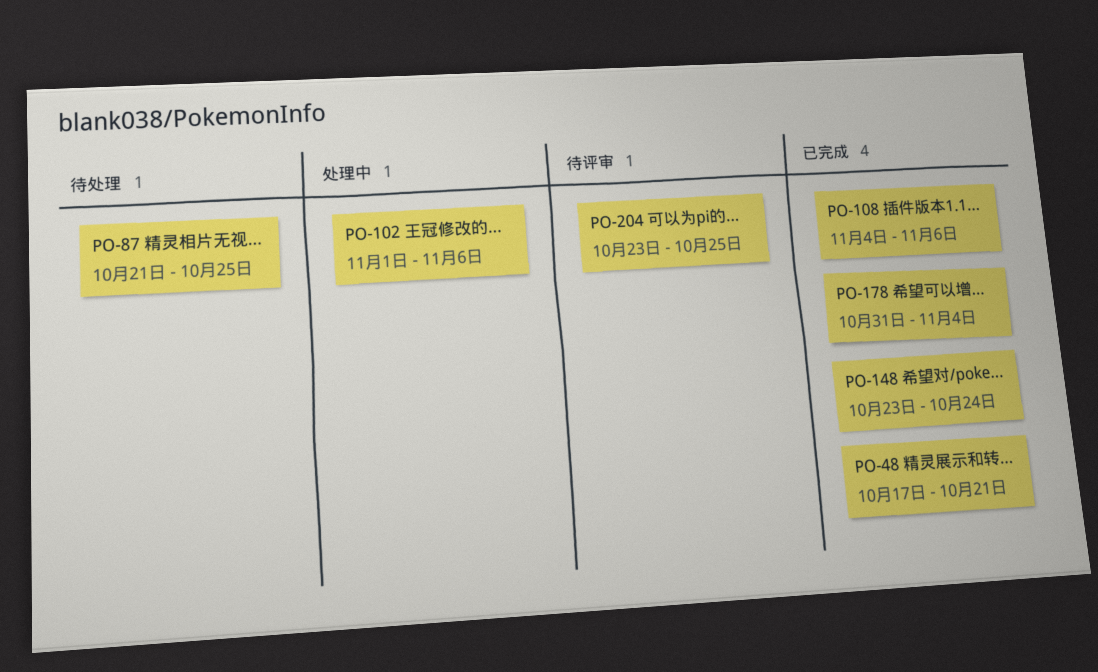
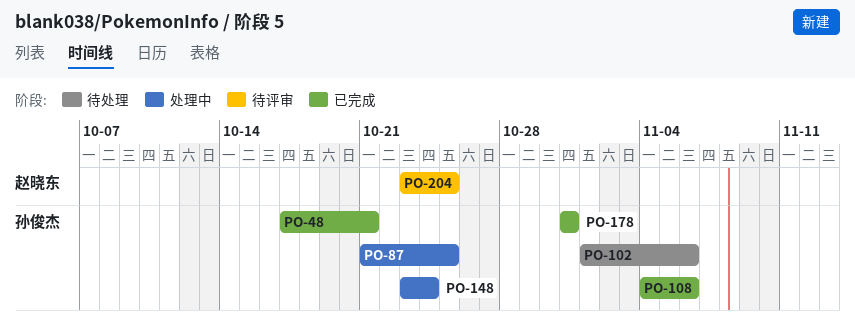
PO-87, status: 待处理 -> 处理中
PO-102, status: 处理中 -> 待处理
PO-148, status: 已完成 -> 处理中
PO-178, due: Nov 4 -> Oct 31

